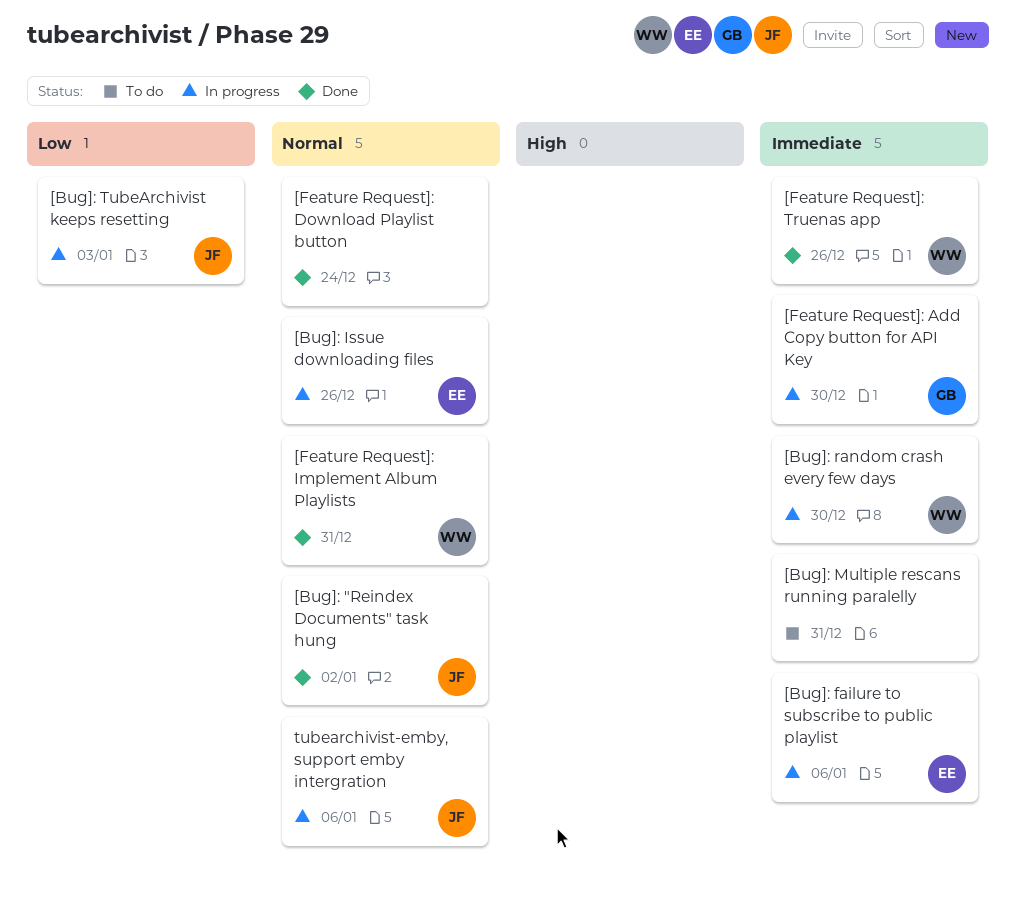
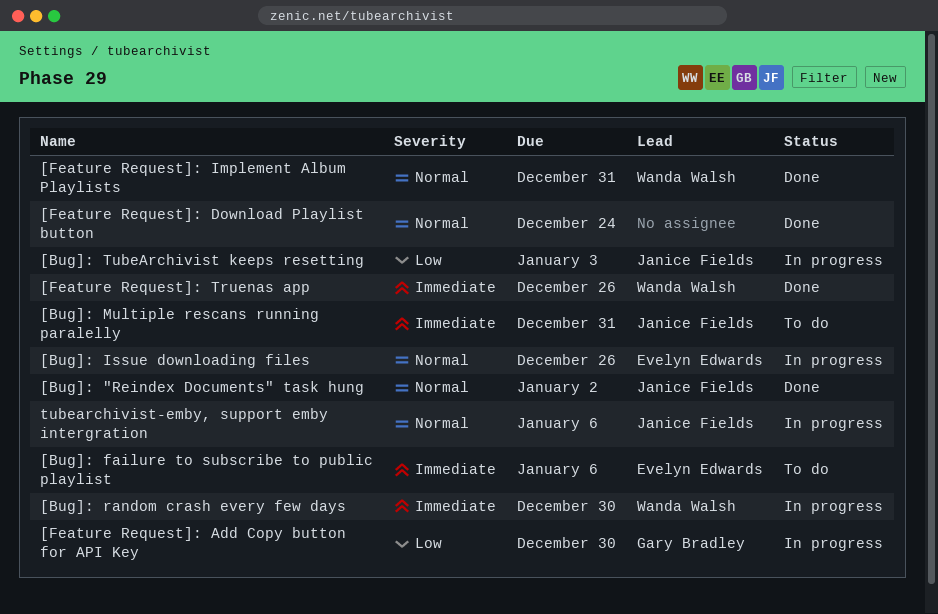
[Bug]: failure to subscribe to public playlist, status: In progress -> To do
[Bug]: Multiple rescans running paralelly, owner: none -> Janice Fields
[Feature Request]: Add Copy button for API Key, priority: Immediate -> Low

